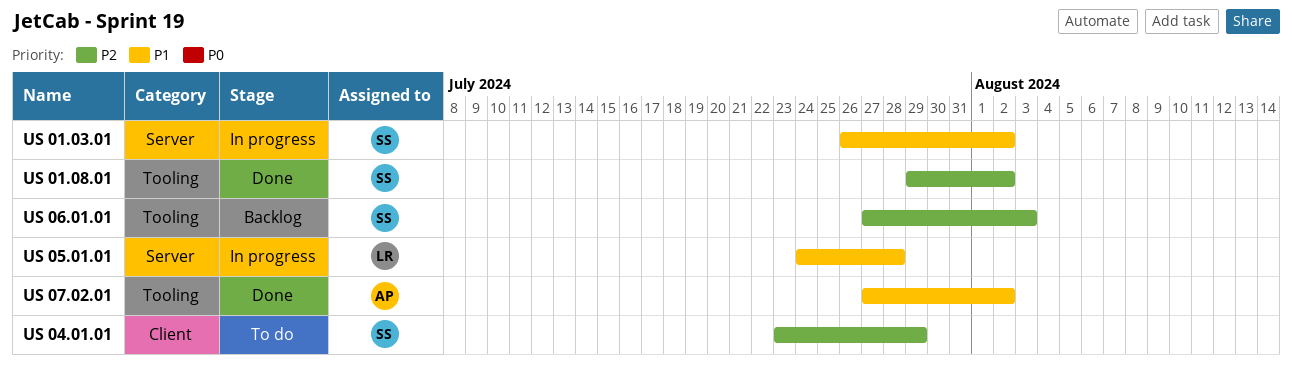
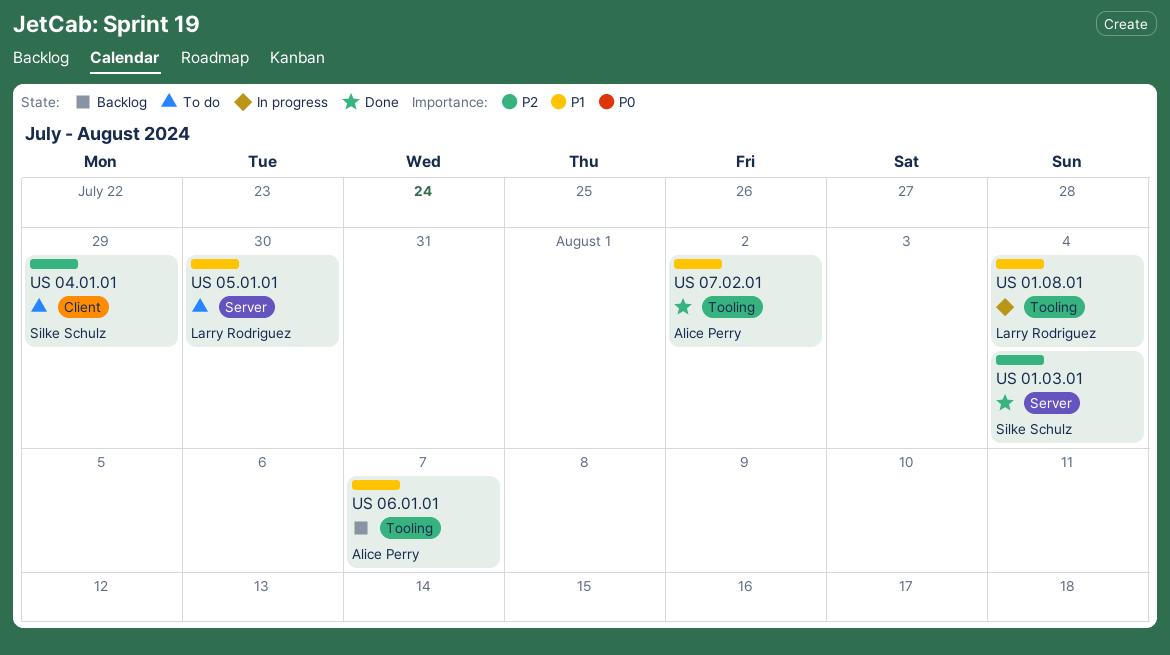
US 01.03.01, status: In progress -> Done
US 01.03.01, priority: P1 -> P2
US 01.03.01, due: Aug 2 -> Aug 4
US 01.08.01, status: Done -> In progress
US 01.08.01, owner: Silke Schulz -> Larry Rodriguez
US 01.08.01, priority: P2 -> P1
US 01.08.01, due: Aug 2 -> Aug 4
US 05.01.01, status: In progress -> To do
US 05.01.01, due: Jul 28 -> Jul 30
US 06.01.01, owner: Silke Schulz -> Alice Perry
US 06.01.01, priority: P2 -> P1
US 06.01.01, due: Aug 3 -> Aug 7

